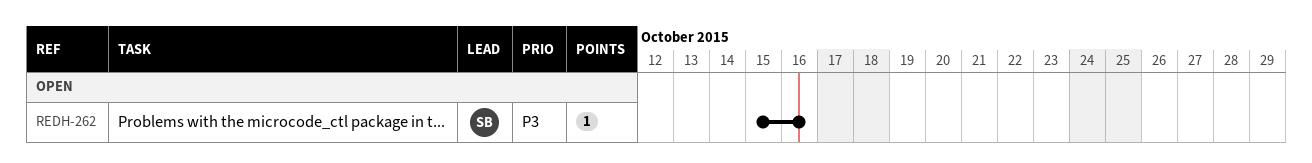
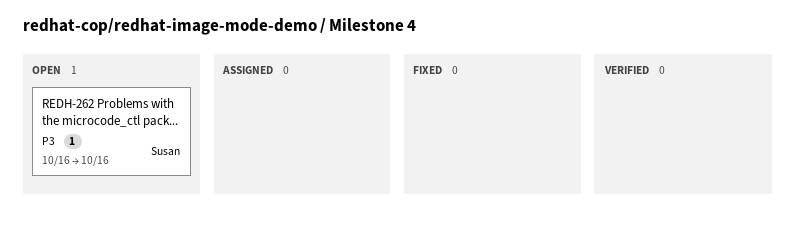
REDH-262, start: Oct 15 -> Oct 16

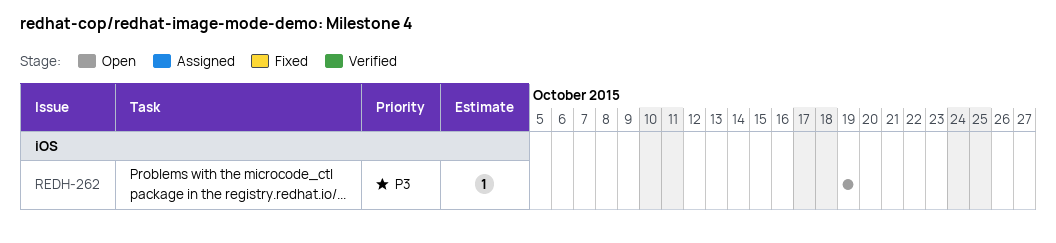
REDH-262, start: Oct 16 -> Oct 19
REDH-262, due: Oct 16 -> Oct 19

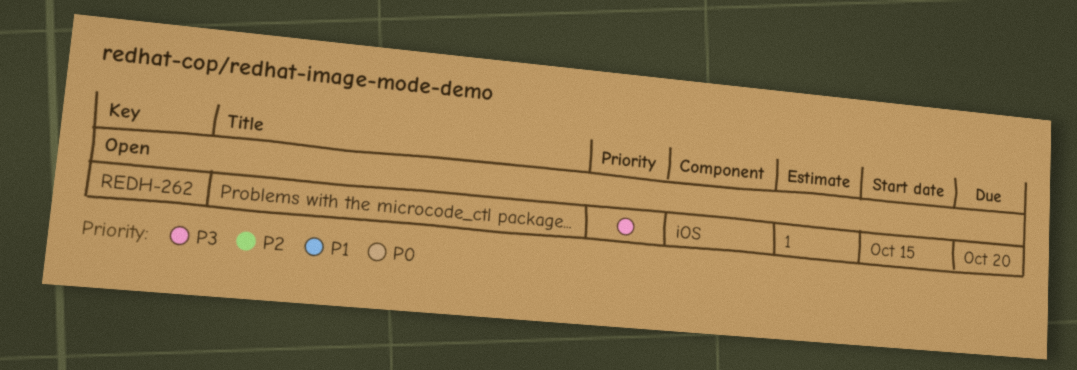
REDH-262, start: Oct 19 -> Oct 15
REDH-262, due: Oct 19 -> Oct 20

